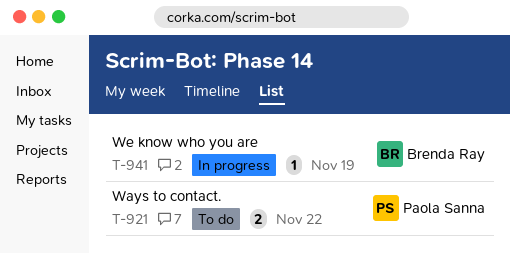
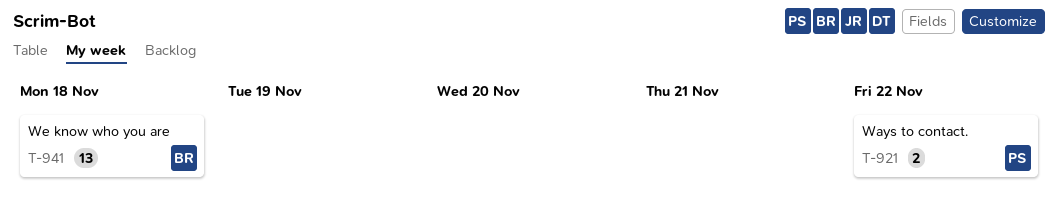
T-941, estimate: 1 -> 13
T-941, due: Nov 19 -> Nov 18

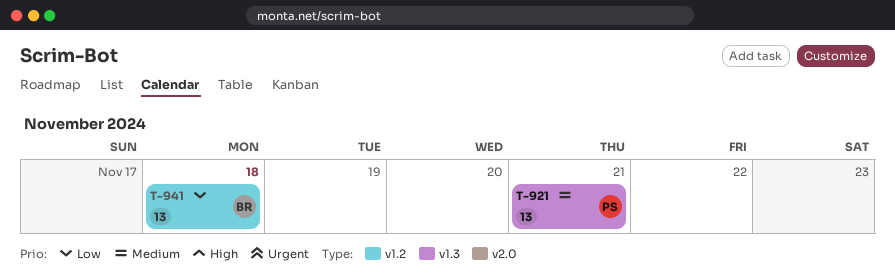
T-921, estimate: 2 -> 13
T-921, due: Nov 22 -> Nov 21

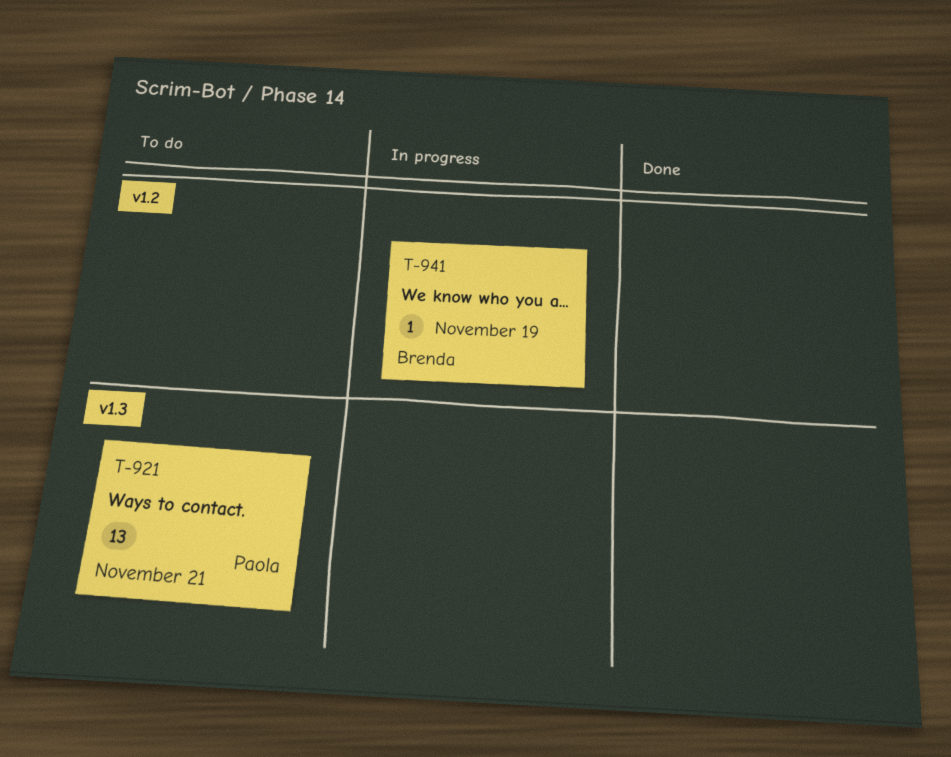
T-941, estimate: 13 -> 1
T-941, due: Nov 18 -> Nov 19

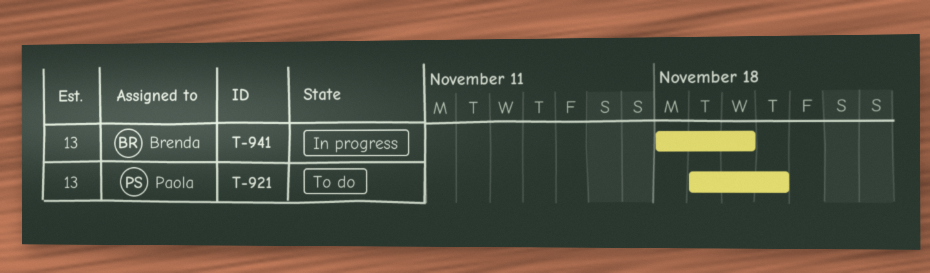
T-941, estimate: 1 -> 13
T-941, due: Nov 19 -> Nov 20

